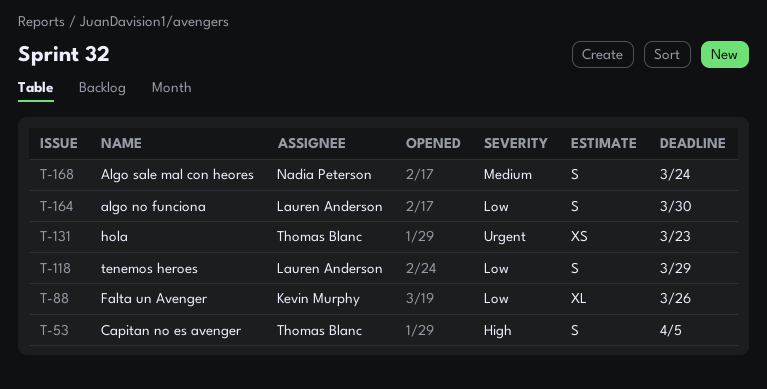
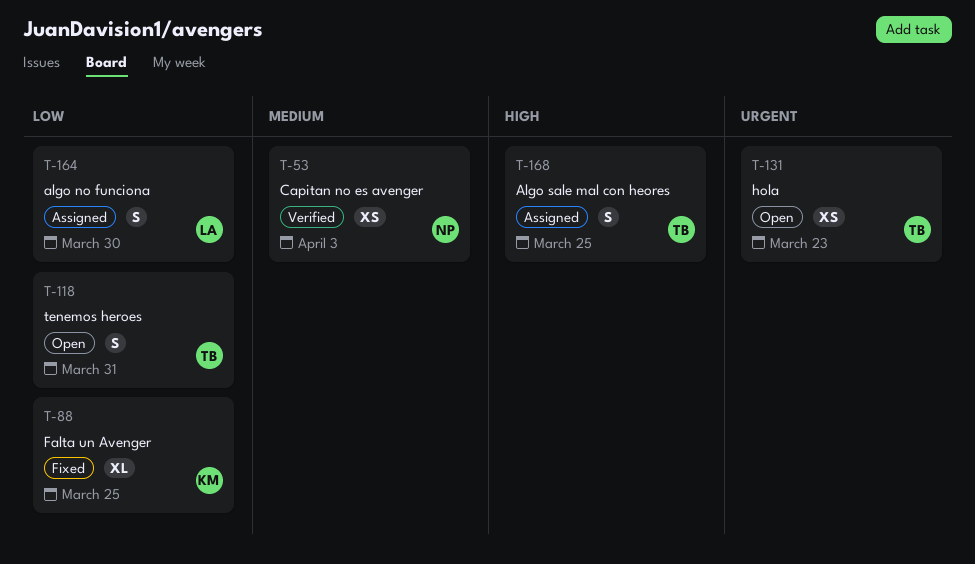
T-53, owner: Thomas Blanc -> Nadia Peterson
T-53, priority: High -> Medium
T-53, estimate: S -> XS
T-53, due: Apr 5 -> Apr 3
T-88, due: Mar 26 -> Mar 25
T-118, owner: Lauren Anderson -> Thomas Blanc
T-118, due: Mar 29 -> Mar 31
T-168, owner: Nadia Peterson -> Thomas Blanc
T-168, priority: Medium -> High
T-168, due: Mar 24 -> Mar 25

